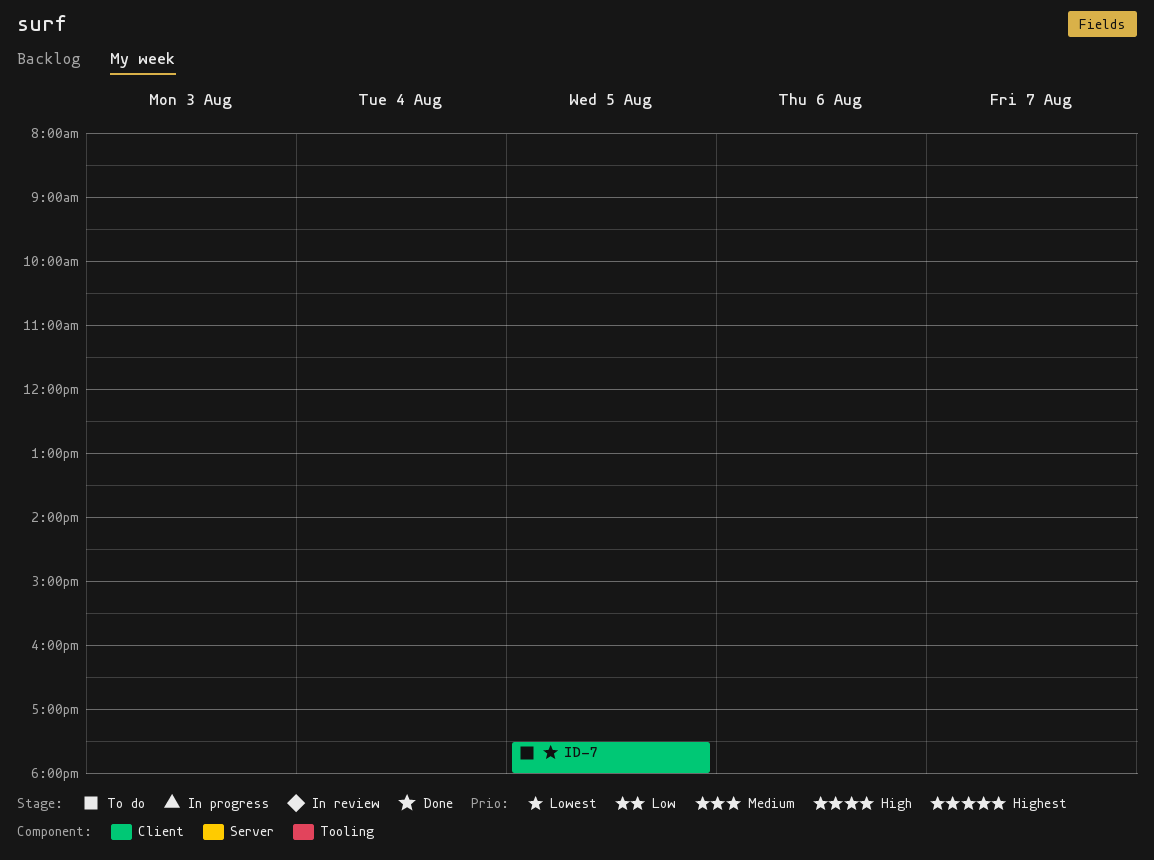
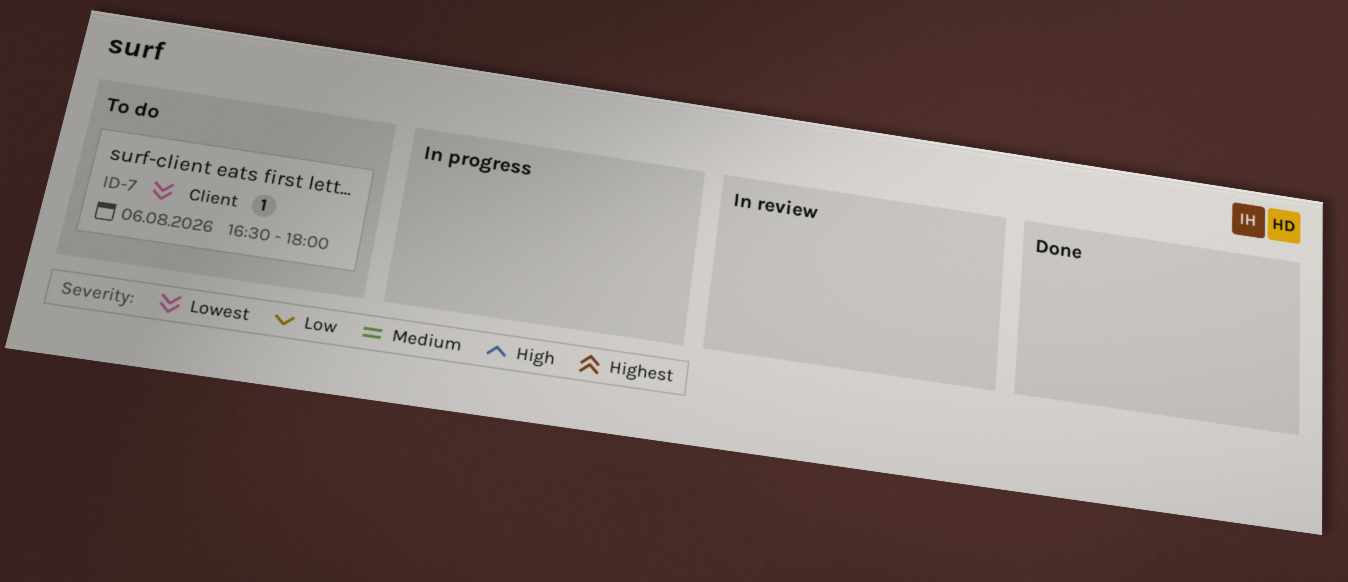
ID-7, day: Aug 5 -> Aug 6
ID-7, begins: 17:30 -> 16:30

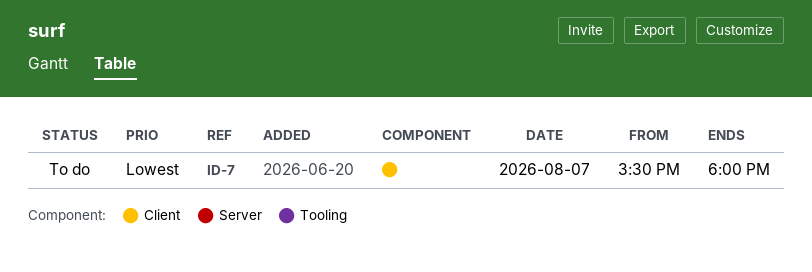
ID-7, day: Aug 6 -> Aug 7
ID-7, begins: 16:30 -> 15:30

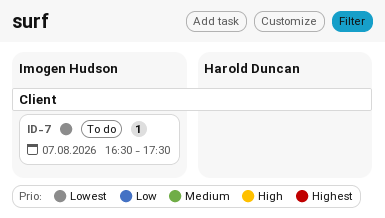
ID-7, begins: 15:30 -> 16:30
ID-7, ends: 18:00 -> 17:30

